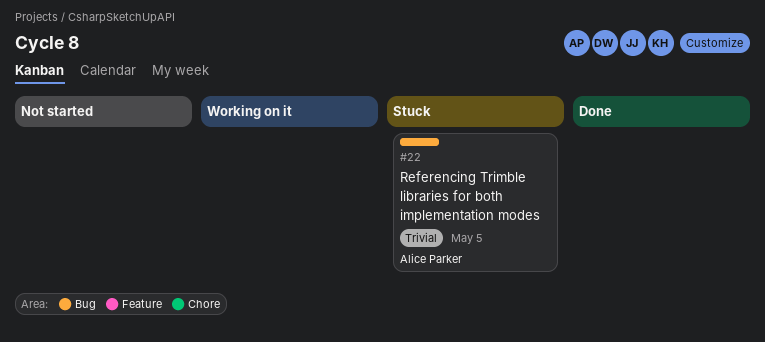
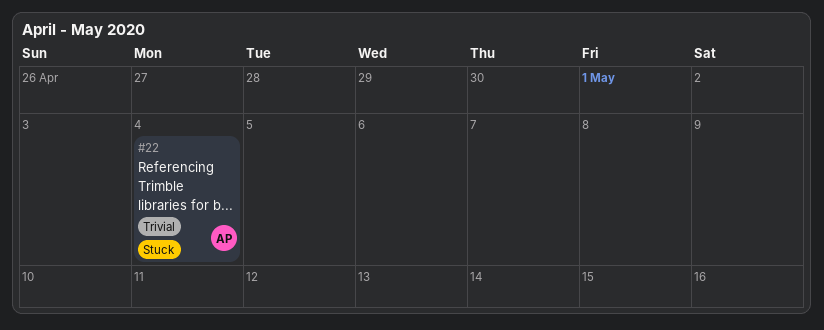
#22, due: May 5 -> May 4

